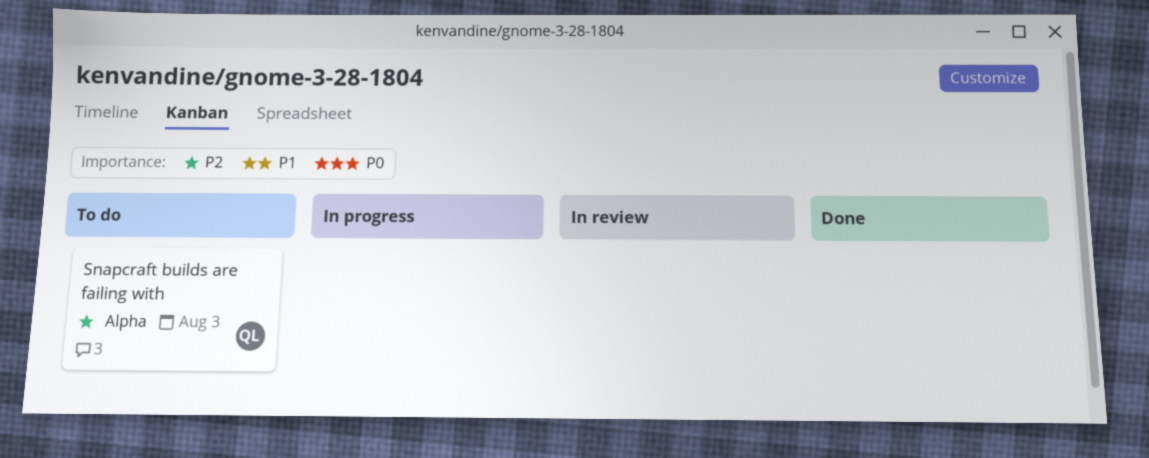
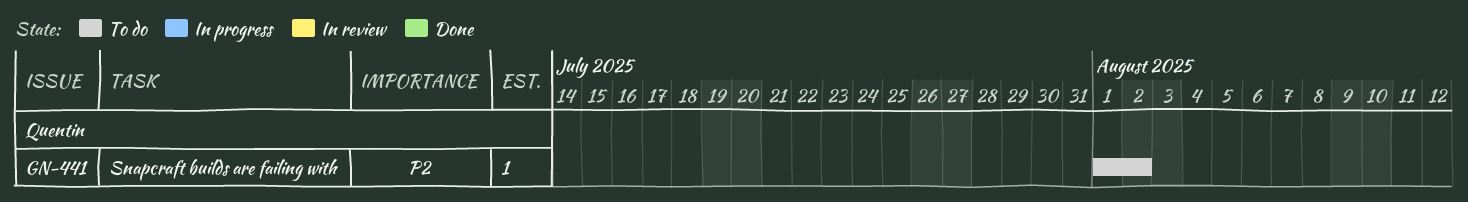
Snapcraft builds are failing with, due: Aug 3 -> Aug 2

